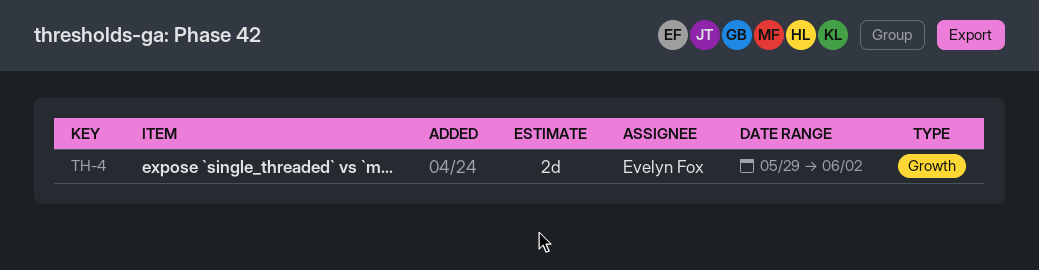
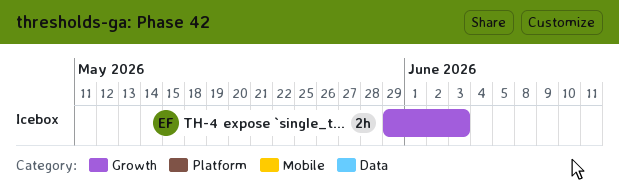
TH-4, estimate: 2d -> 2h
TH-4, due: Jun 2 -> Jun 3

